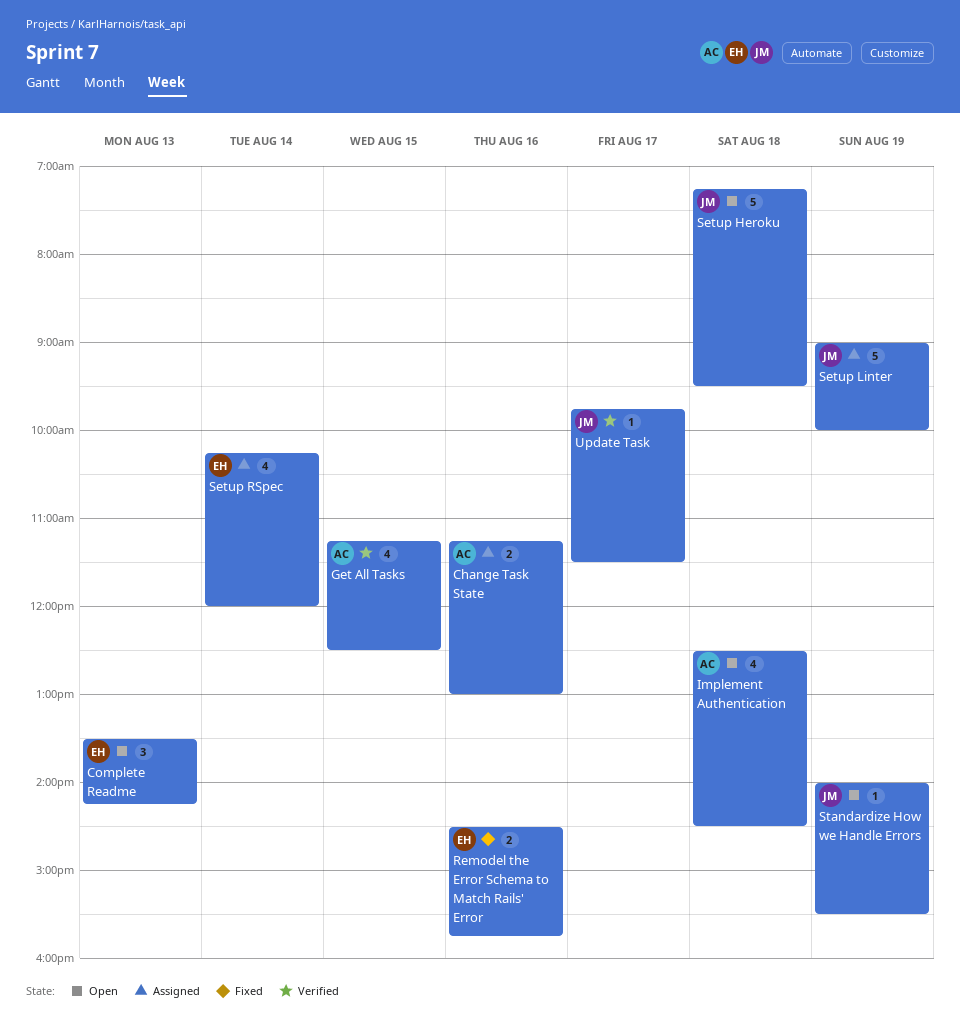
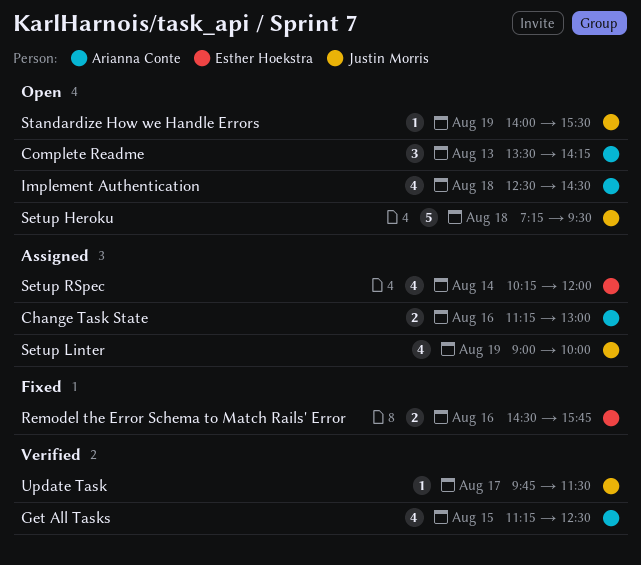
Complete Readme, owner: Esther Hoekstra -> Arianna Conte
Setup Linter, estimate: 5 -> 4

